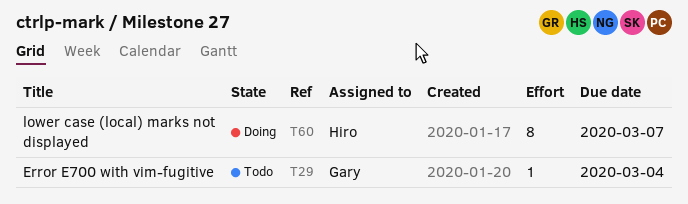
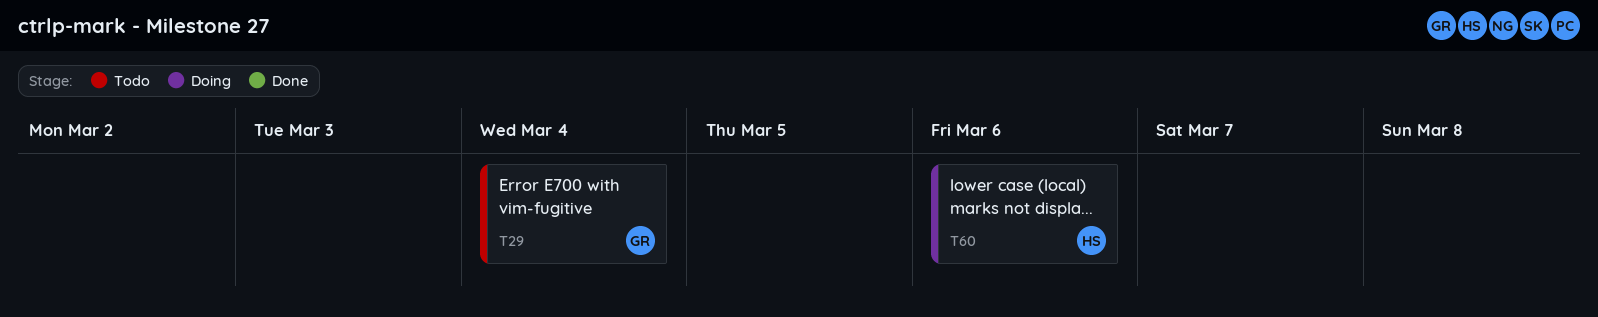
T60, due: Mar 7 -> Mar 6

